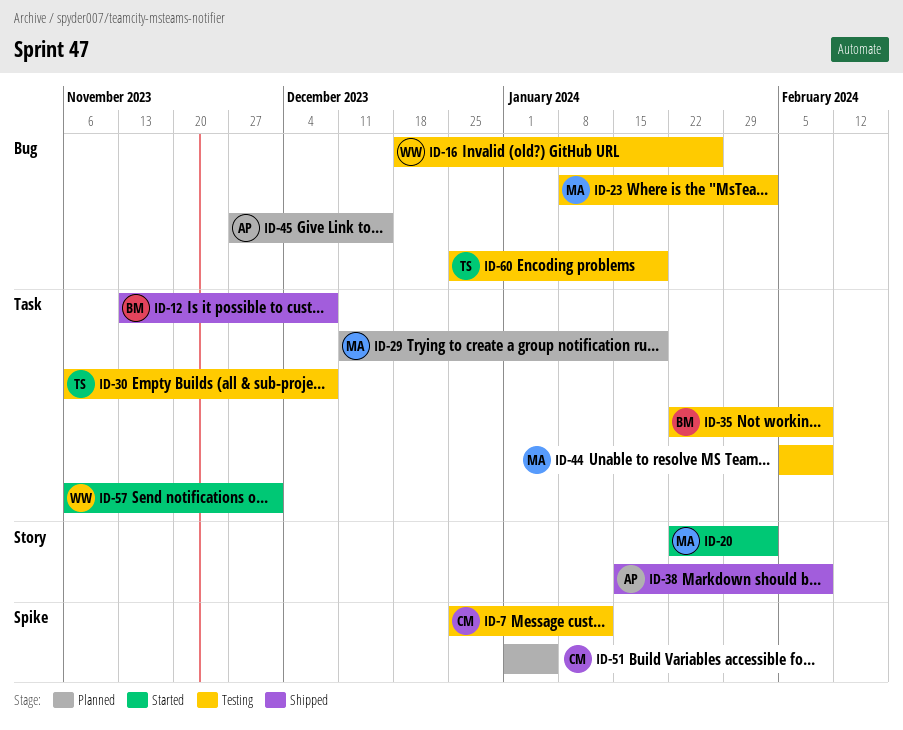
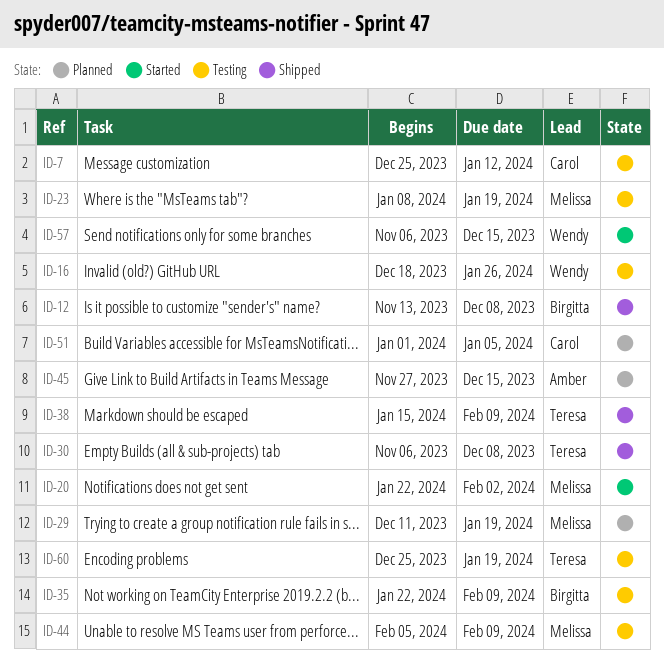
ID-23, due: Feb 2 -> Jan 19
ID-30, status: Testing -> Shipped
ID-38, owner: Amber -> Teresa
ID-57, due: Dec 1 -> Dec 15

